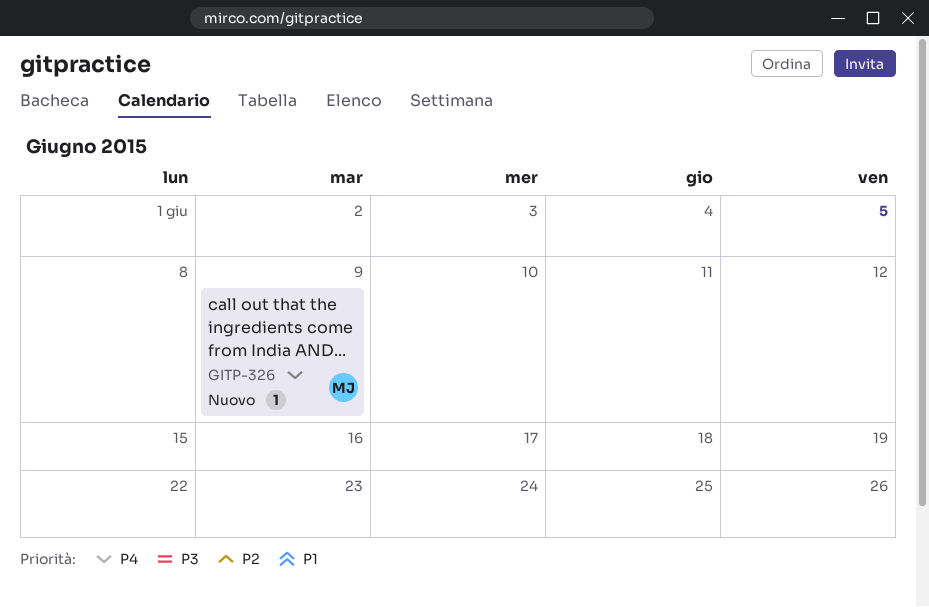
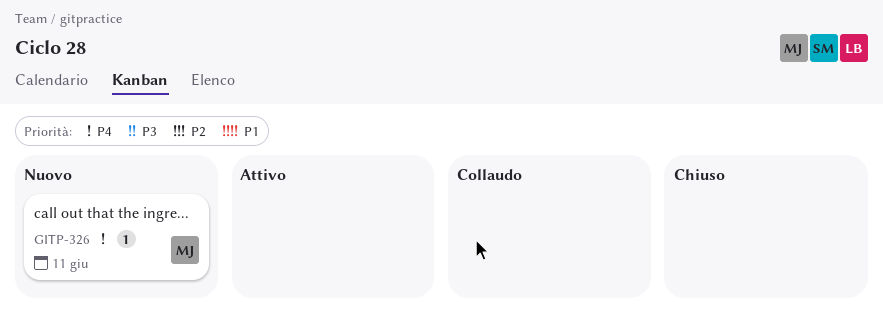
GITP-326, due: Jun 9 -> Jun 11

